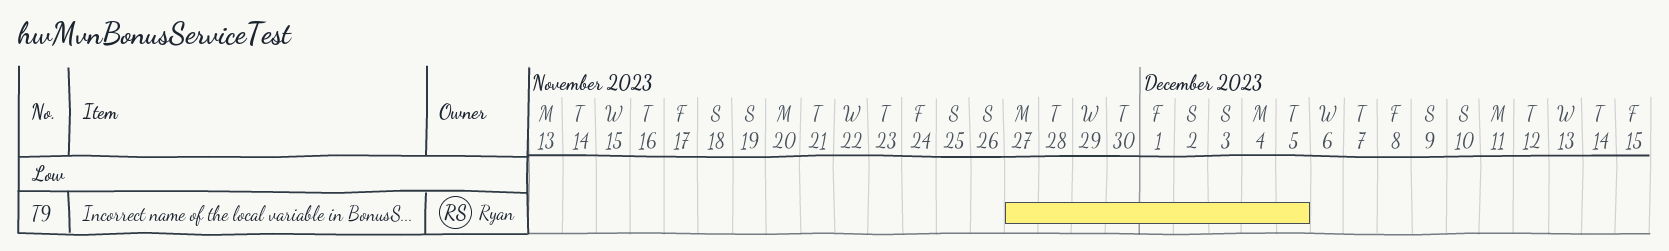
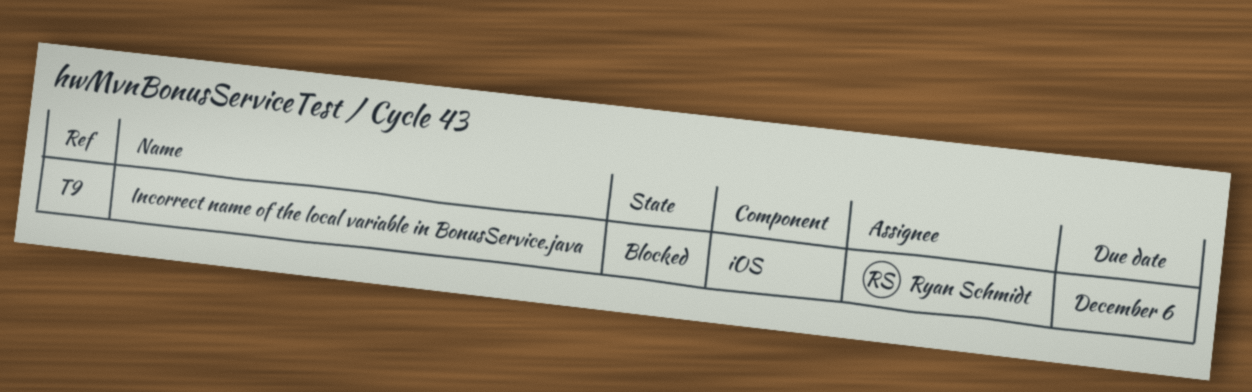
T9, due: Dec 5 -> Dec 6

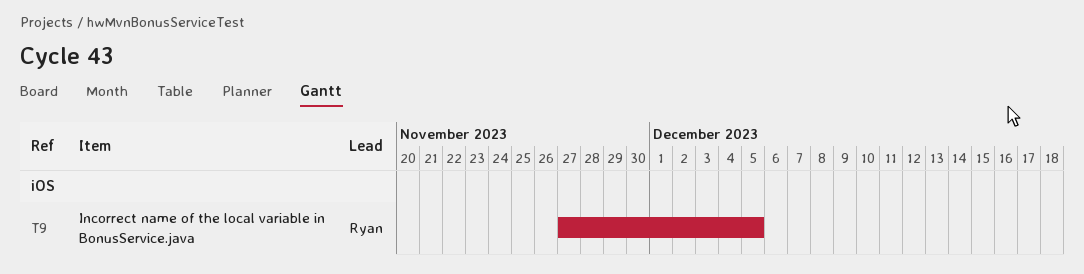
T9, due: Dec 6 -> Dec 5

